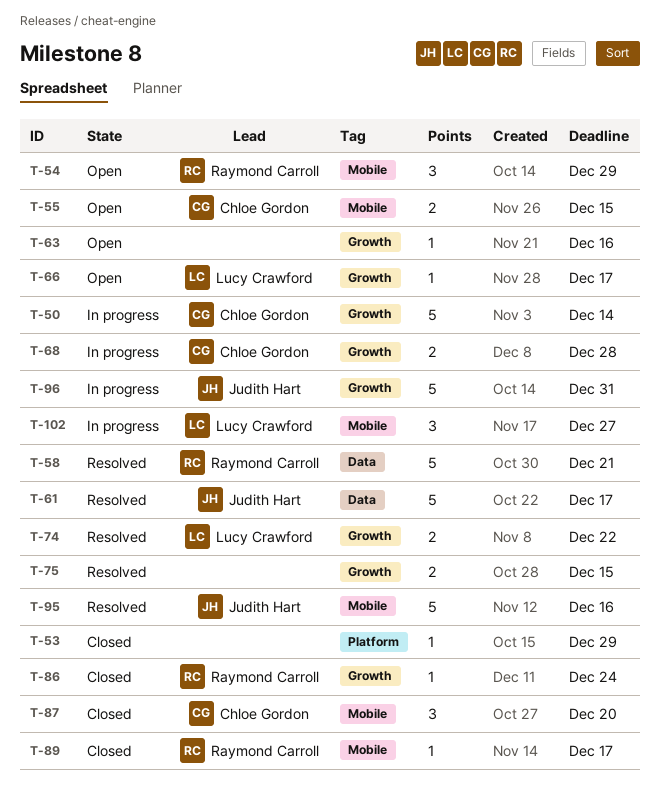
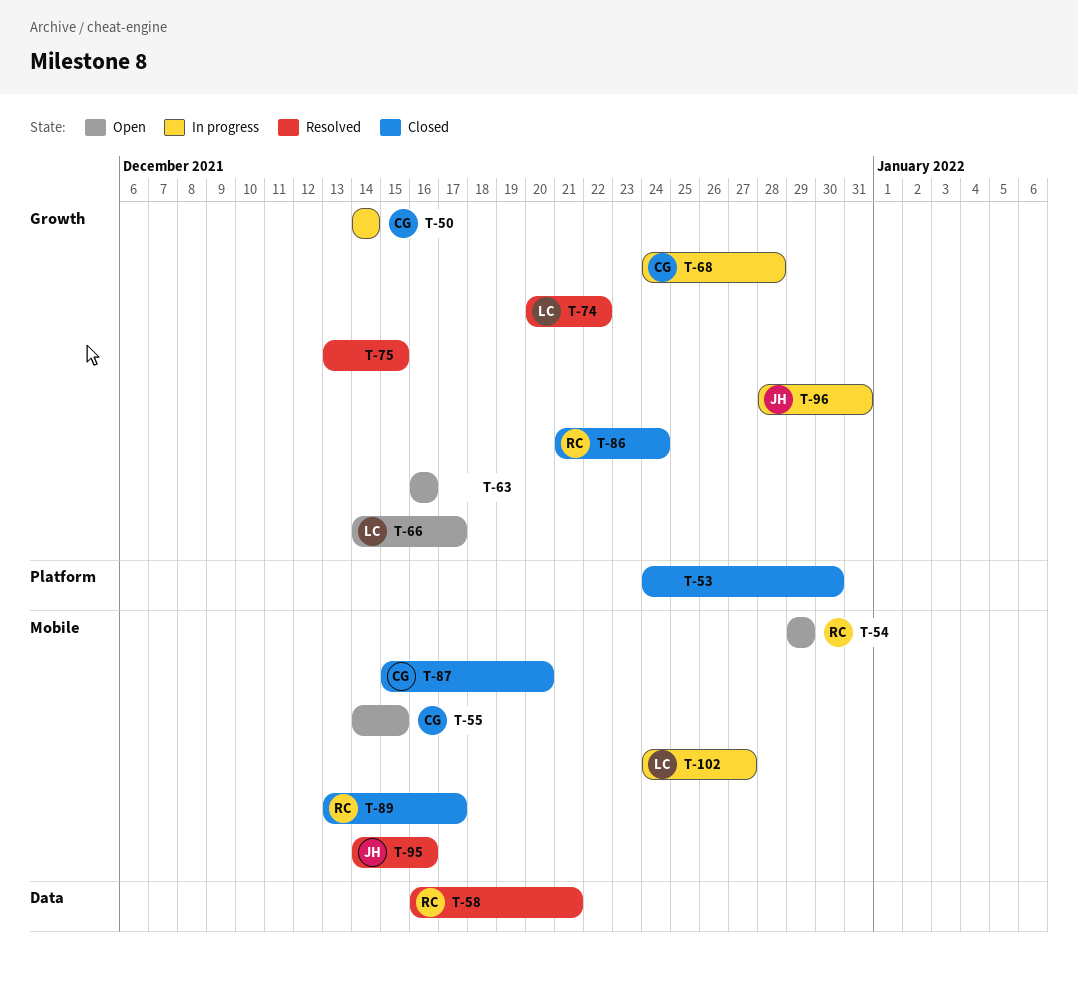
T-53, due: Dec 29 -> Dec 30
T-61: present -> none

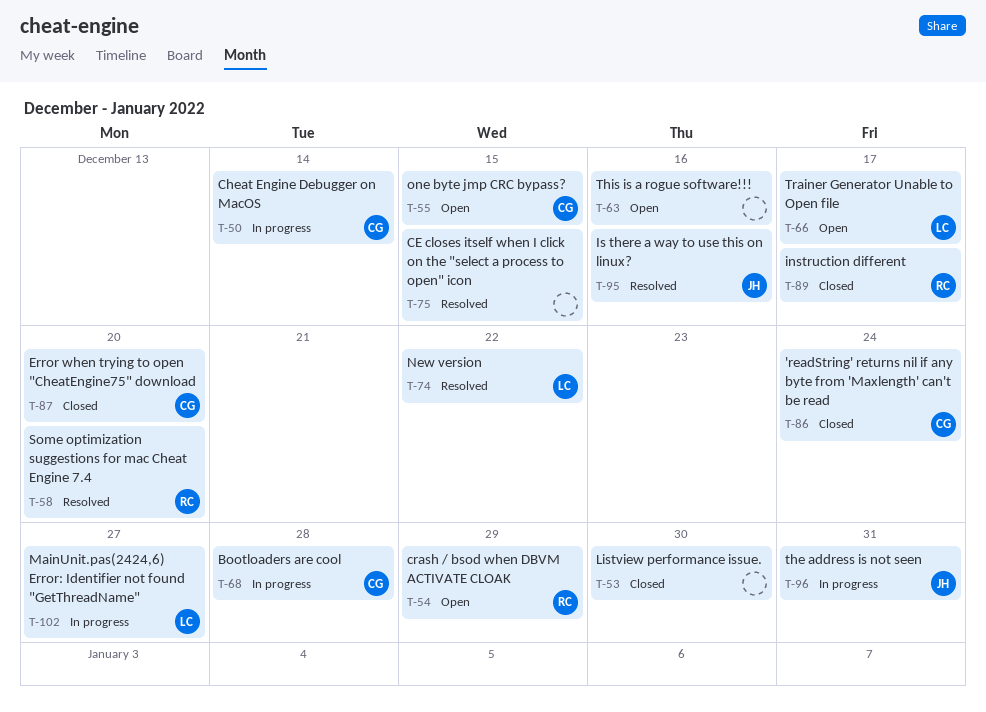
T-58, due: Dec 21 -> Dec 20
T-86, owner: RC -> CG

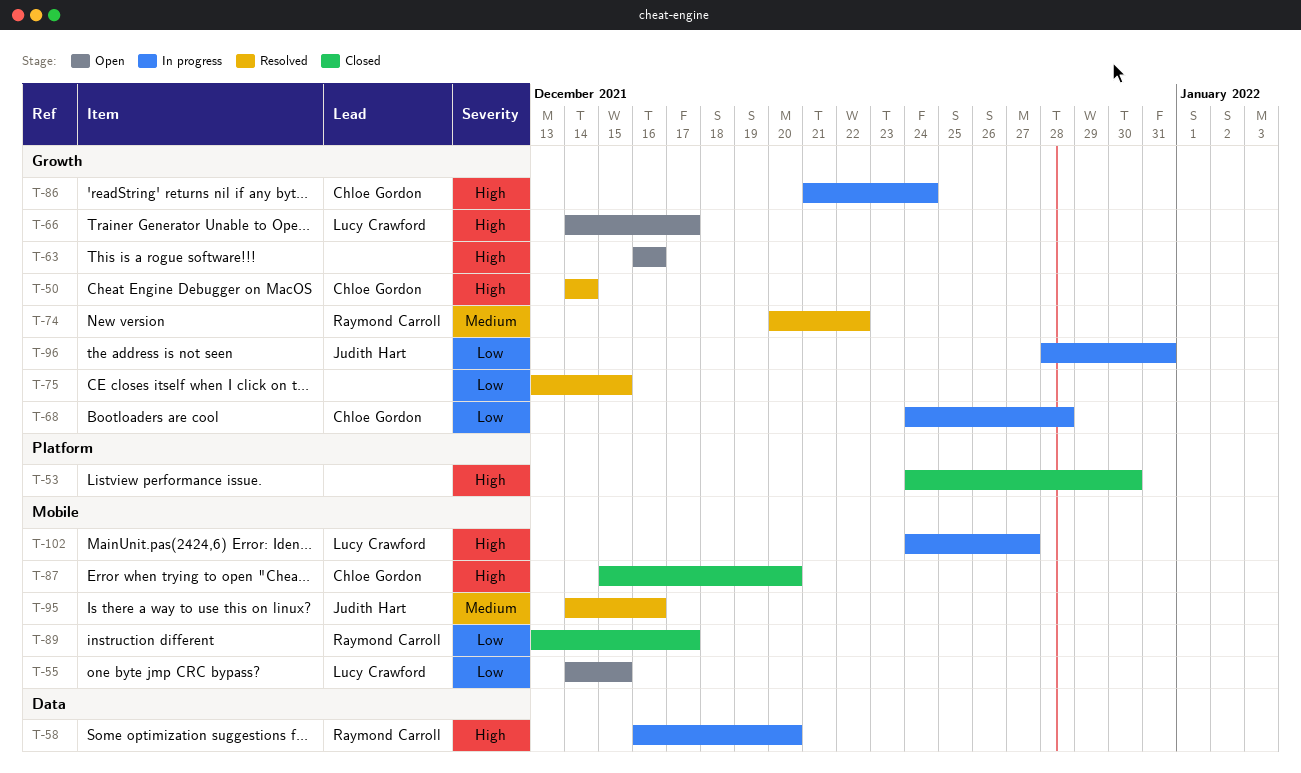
T-50, status: In progress -> Resolved
T-54: present -> none
T-55, owner: Chloe Gordon -> Lucy Crawford
T-58, status: Resolved -> In progress
T-74, owner: Lucy Crawford -> Raymond Carroll
T-86, status: Closed -> In progress

